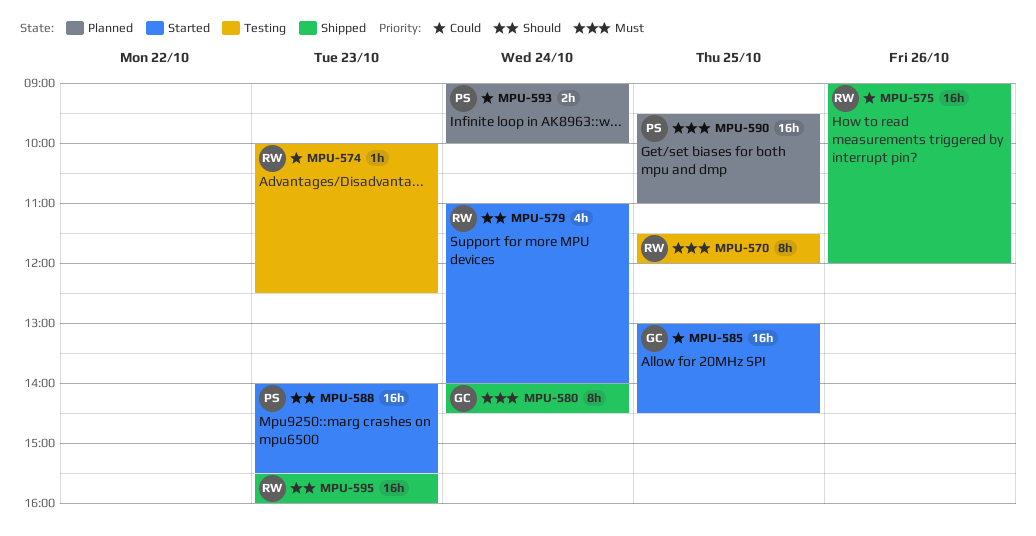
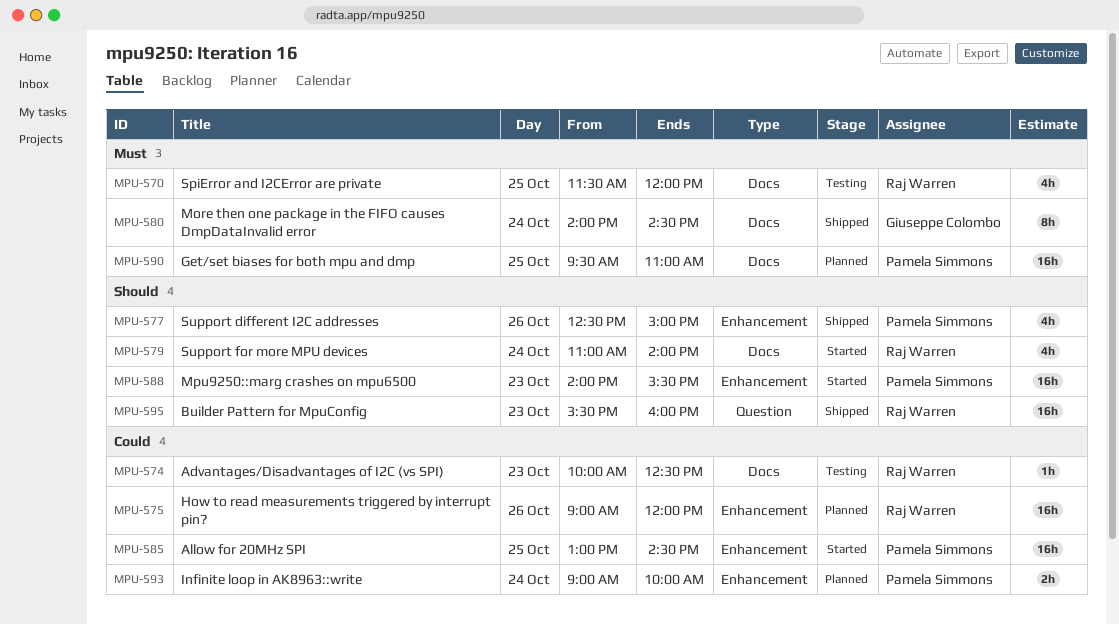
MPU-570, estimate: 8h -> 4h
MPU-575, status: Shipped -> Planned
MPU-577: none -> present
MPU-585, owner: Giuseppe Colombo -> Pamela Simmons

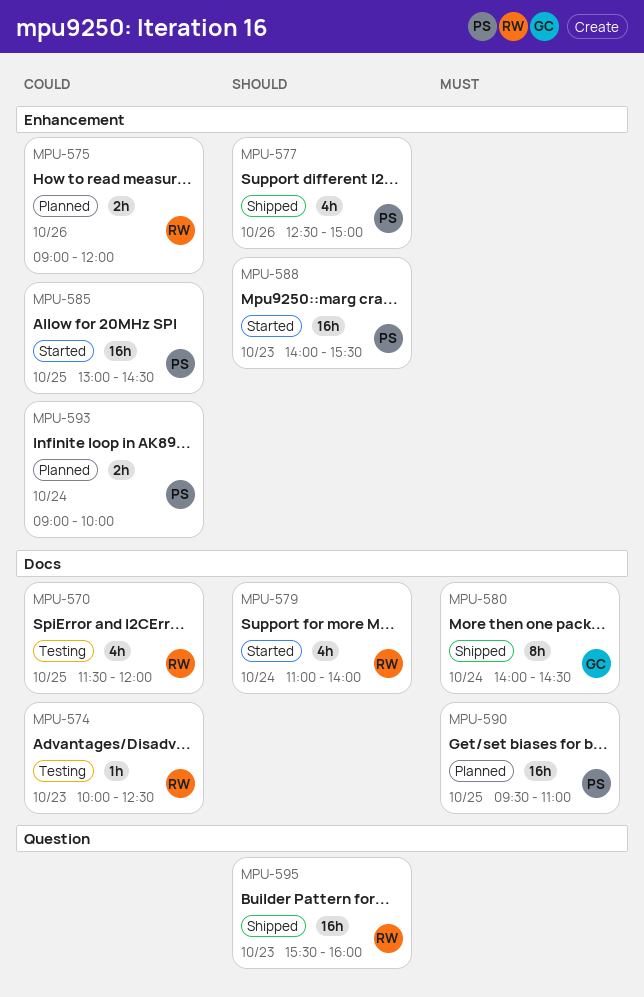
MPU-570, priority: Must -> Could
MPU-575, estimate: 16h -> 2h

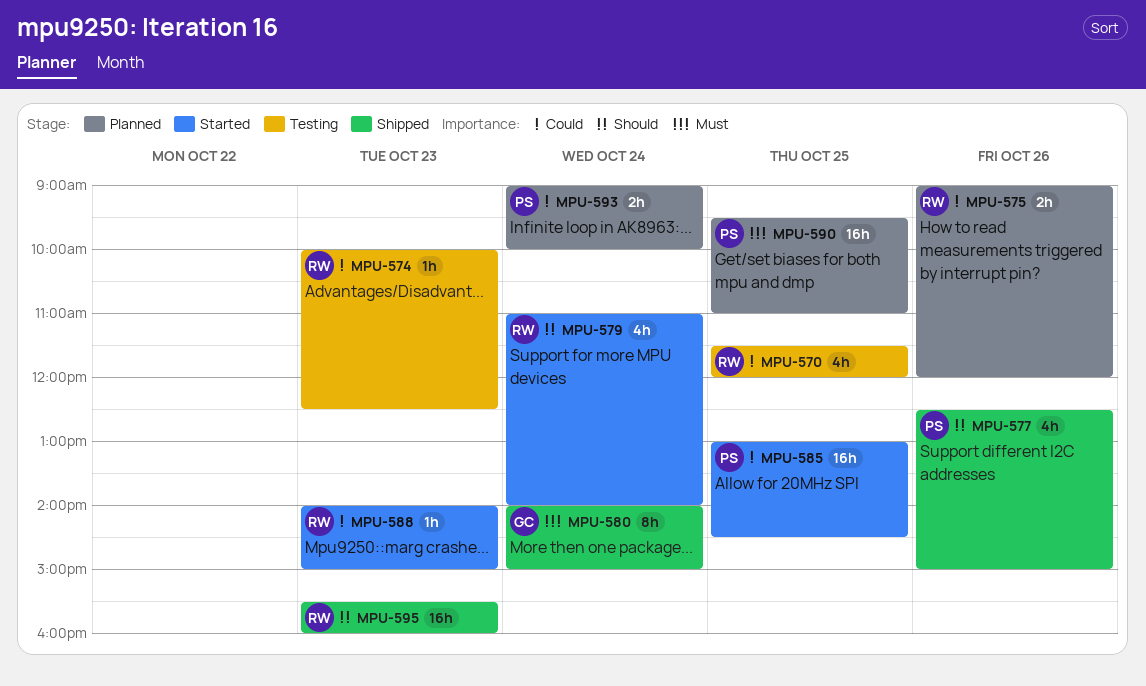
MPU-580, ends: 14:30 -> 15:00
MPU-588, owner: PS -> RW
MPU-588, priority: Should -> Could
MPU-588, estimate: 16h -> 1h
MPU-588, ends: 15:30 -> 15:00

